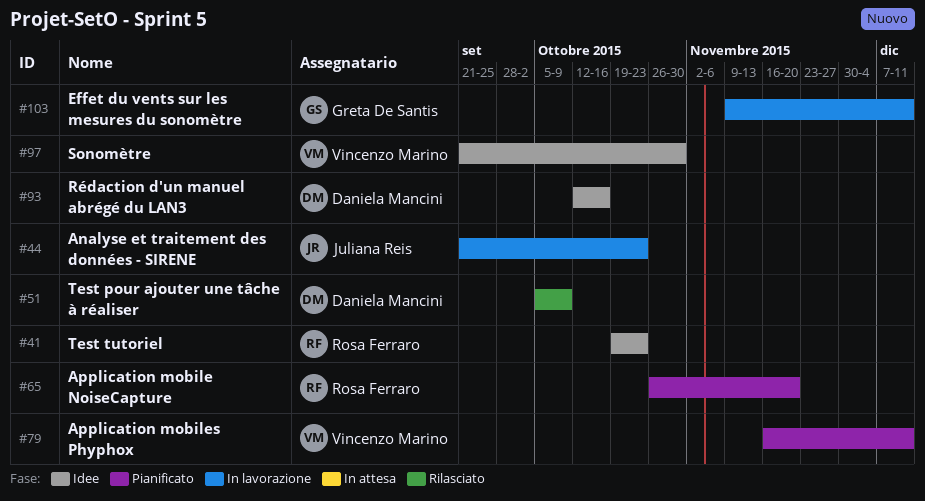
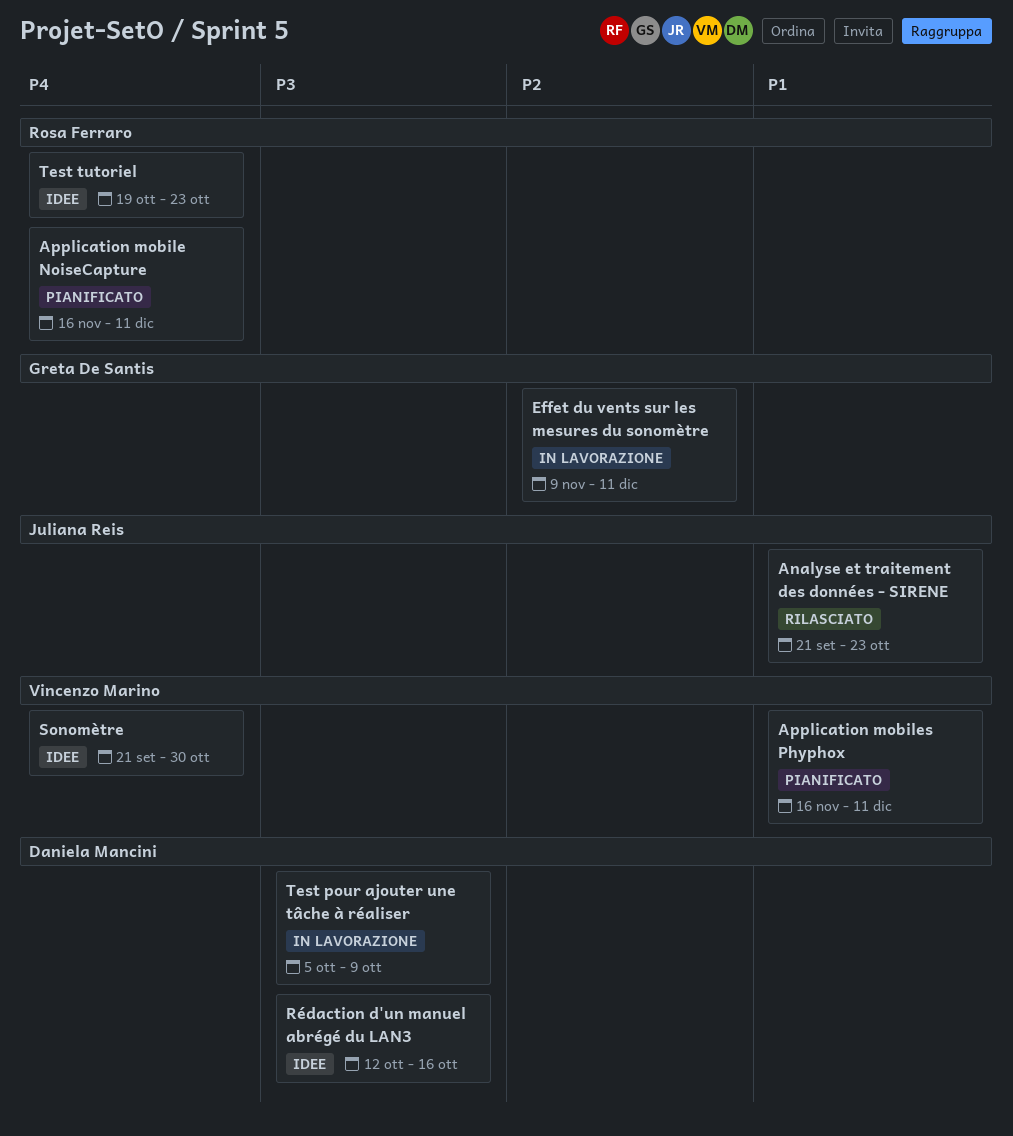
Analyse et traitement des données - SIRENE, status: In lavorazione -> Rilasciato
Application mobile NoiseCapture, start: Oct 26 -> Nov 16
Application mobile NoiseCapture, due: Nov 20 -> Dec 11
Test pour ajouter une tâche à réaliser, status: Rilasciato -> In lavorazione

